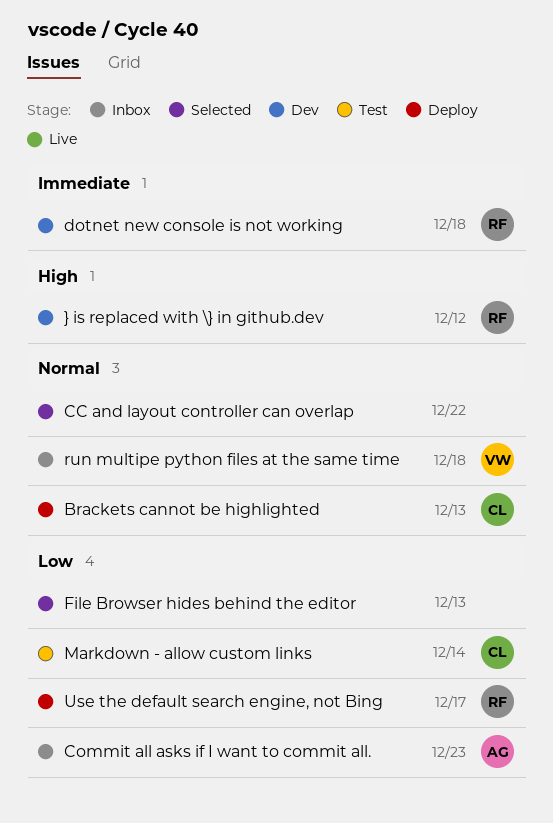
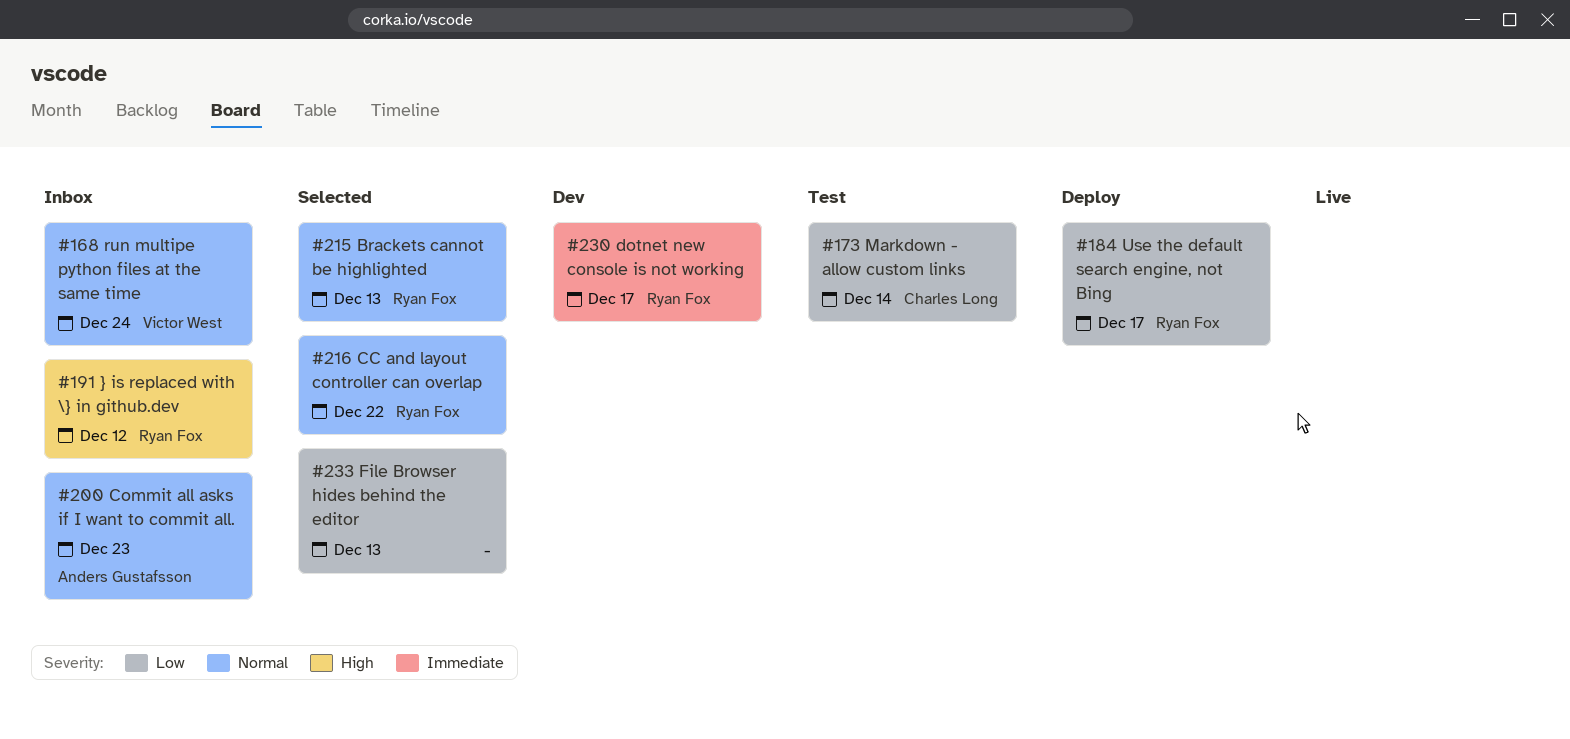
Brackets cannot be highlighted, status: Deploy -> Selected
Brackets cannot be highlighted, owner: Charles Long -> Ryan Fox
CC and layout controller can overlap, owner: none -> Ryan Fox
Commit all asks if I want to commit all., priority: Low -> Normal
dotnet new console is not working, due: Dec 18 -> Dec 17
run multipe python files at the same time, due: Dec 18 -> Dec 24
} is replaced with \} in github.dev, status: Dev -> Inbox

